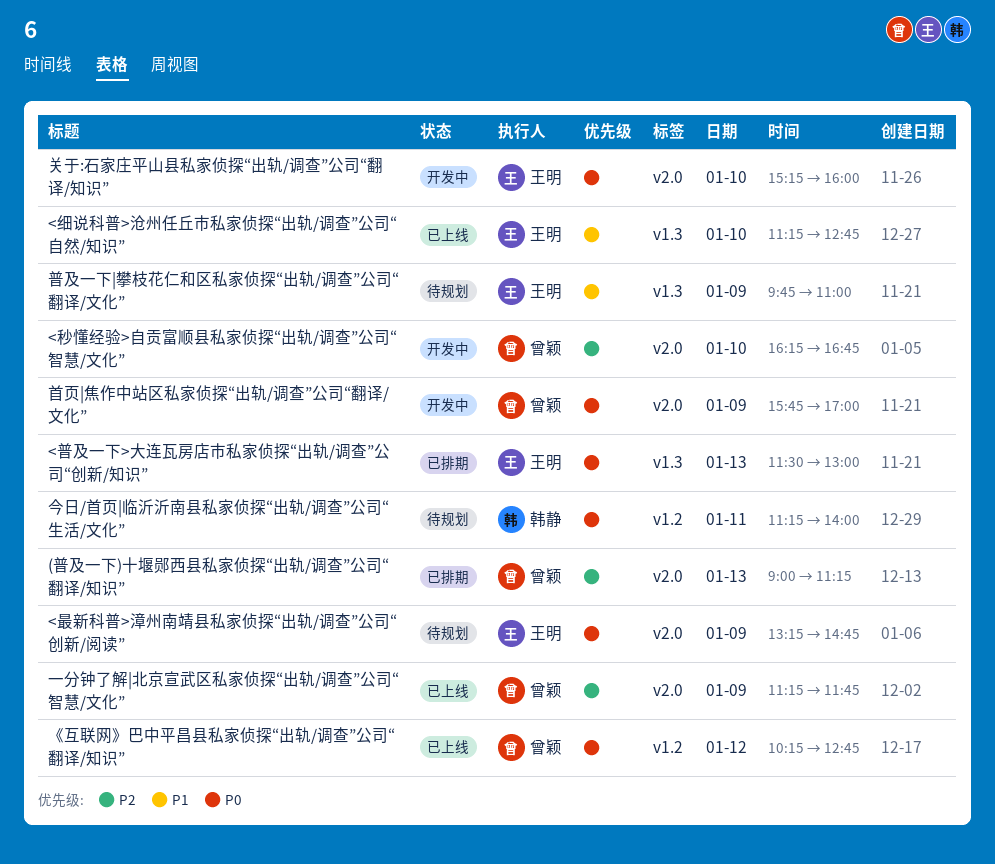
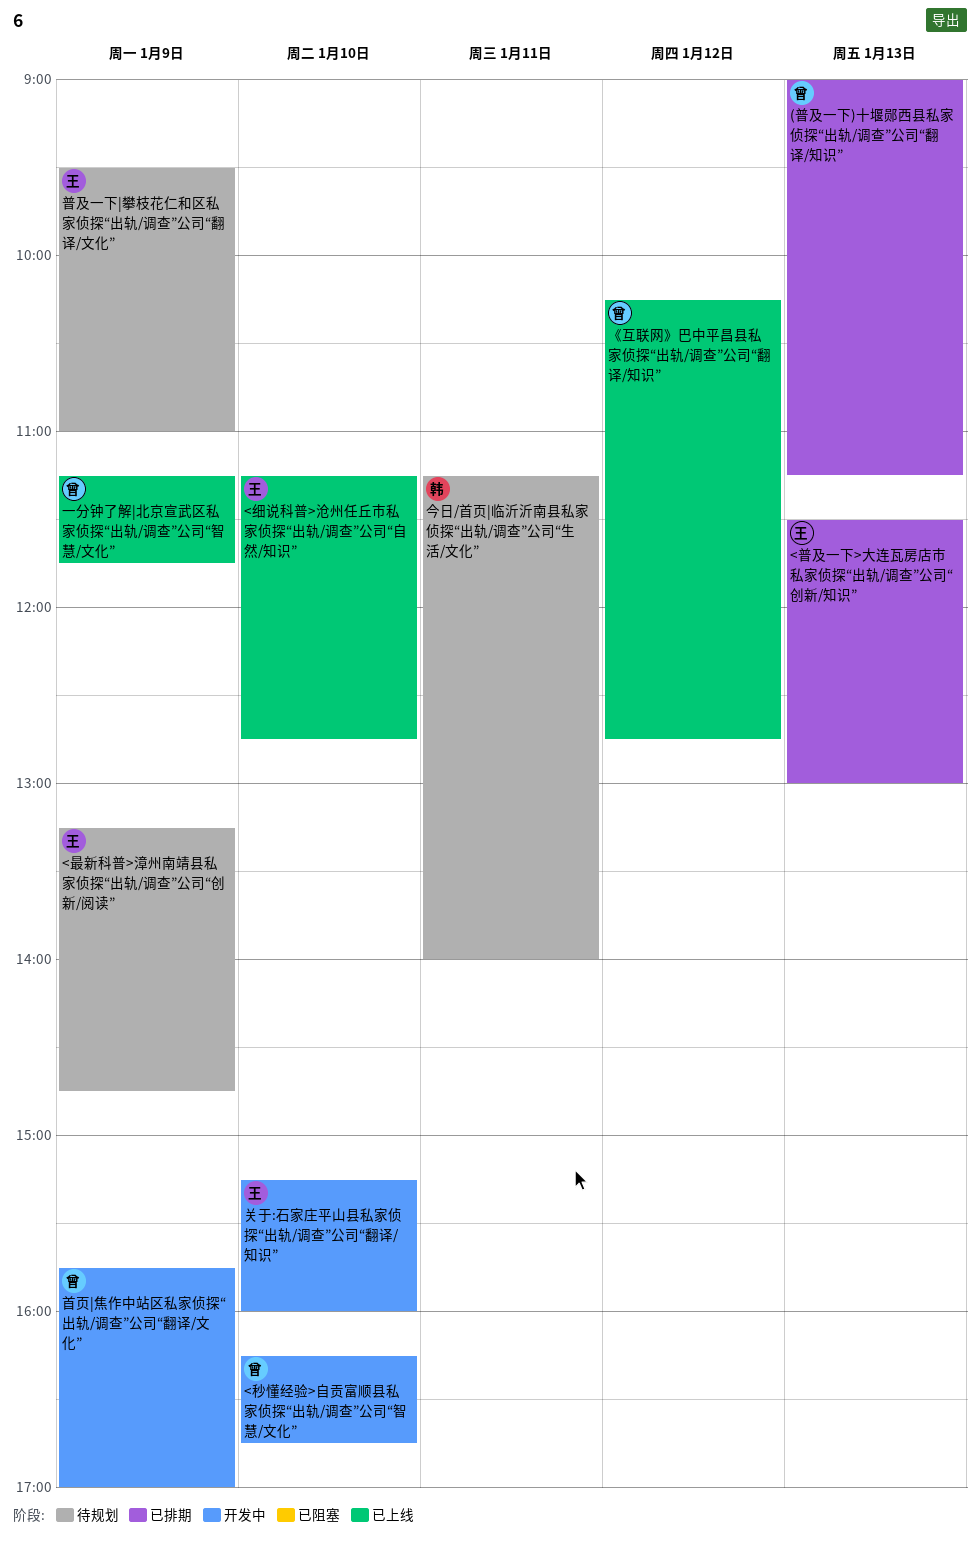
普及一下|攀枝花仁和区私家侦探“出轨/调查”公司“翻译/文化”, begins: 09:45 -> 09:30

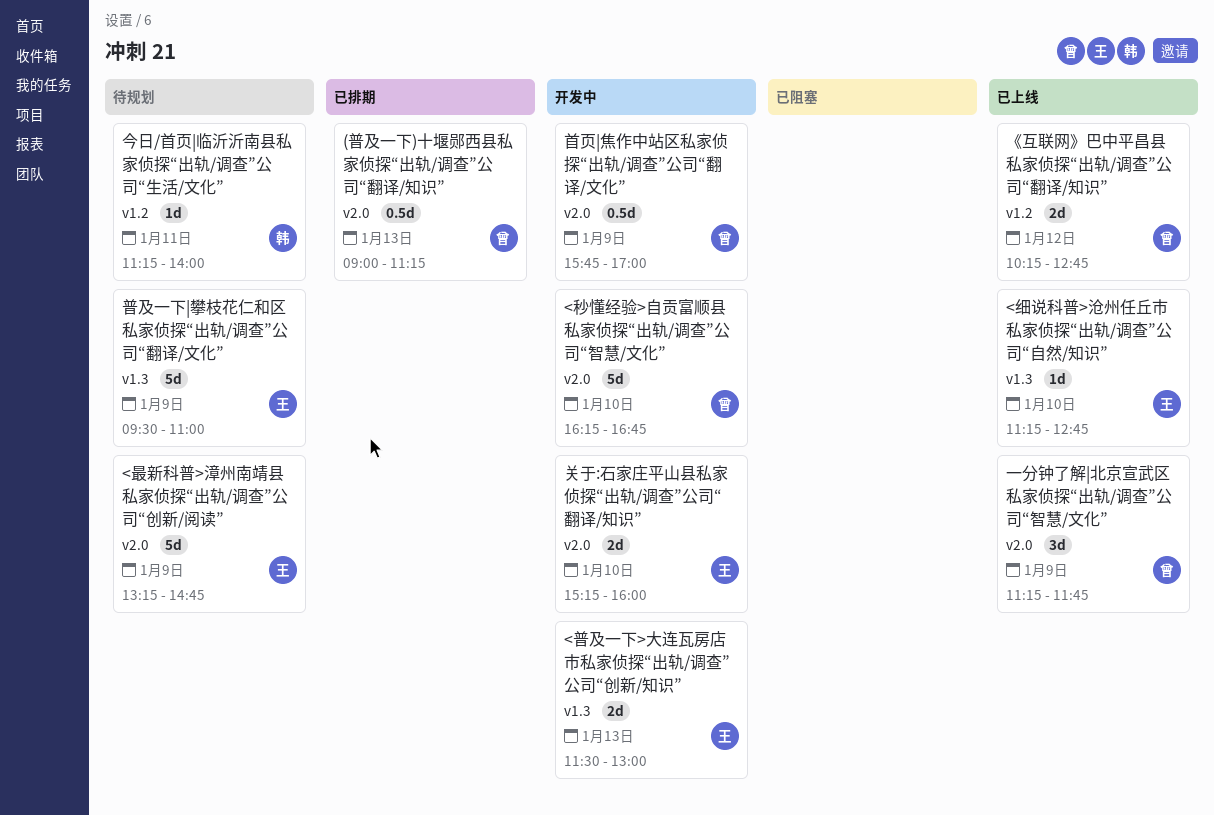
<普及一下>大连瓦房店市私家侦探“出轨/调查”公司“创新/知识”, status: 已排期 -> 开发中

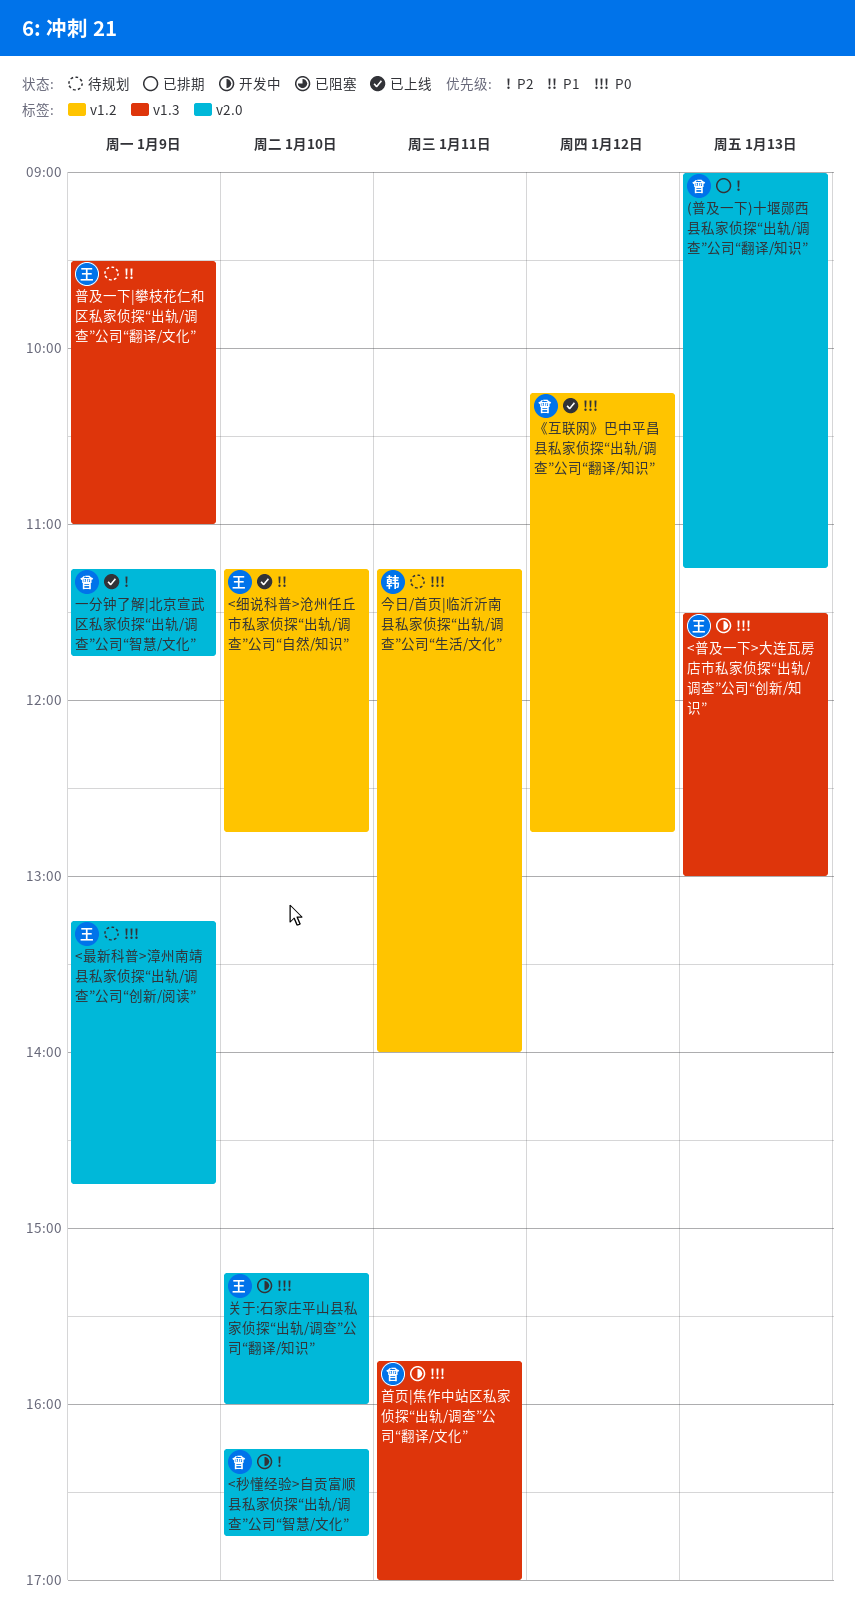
<细说科普>沧州任丘市私家侦探“出轨/调查”公司“自然/知识”, label: v1.3 -> v1.2
首页|焦作中站区私家侦探“出轨/调查”公司“翻译/文化”, label: v2.0 -> v1.3
首页|焦作中站区私家侦探“出轨/调查”公司“翻译/文化”, day: Jan 9 -> Jan 11

